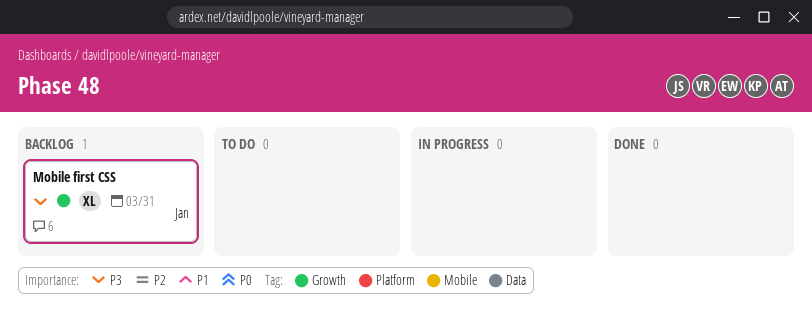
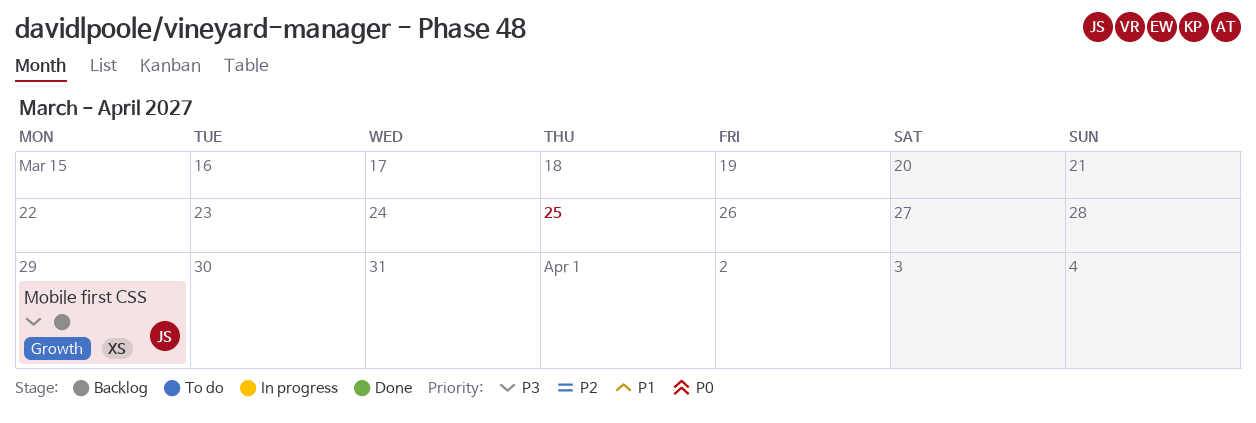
Mobile first CSS, estimate: XL -> XS
Mobile first CSS, due: Mar 31 -> Mar 29

